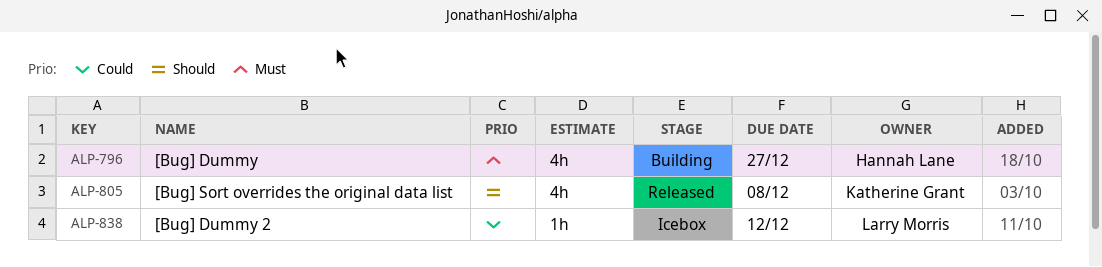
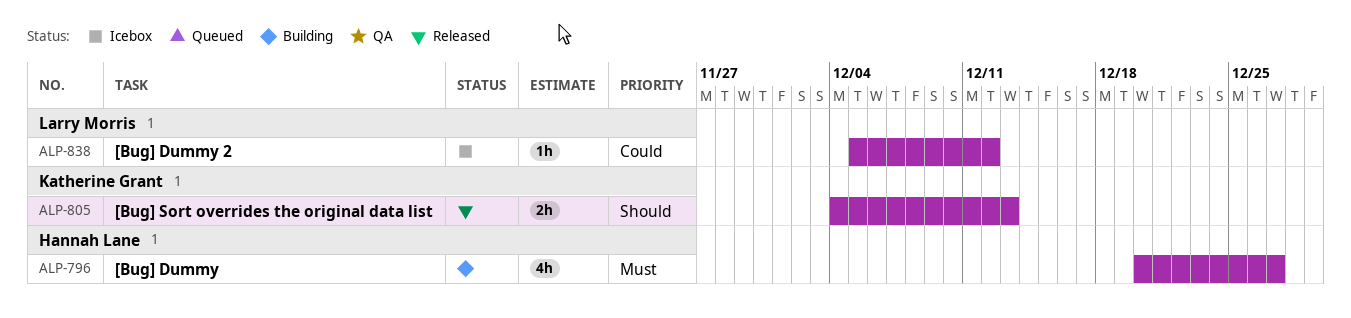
ALP-805, estimate: 4h -> 2h
ALP-805, due: Dec 8 -> Dec 13

